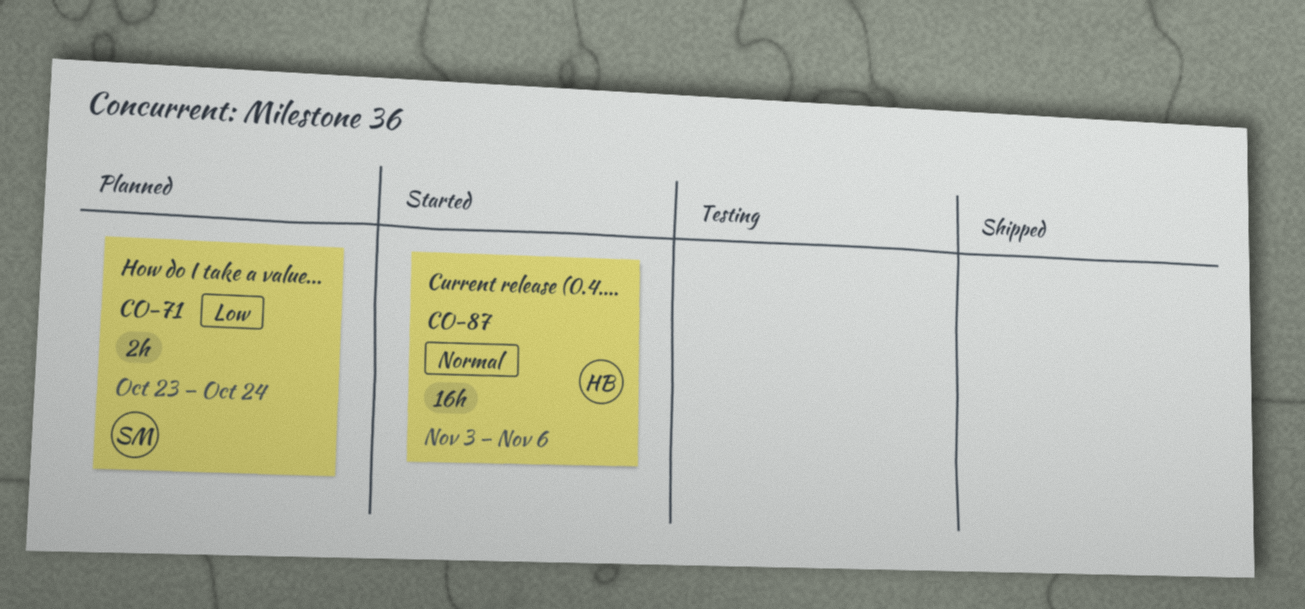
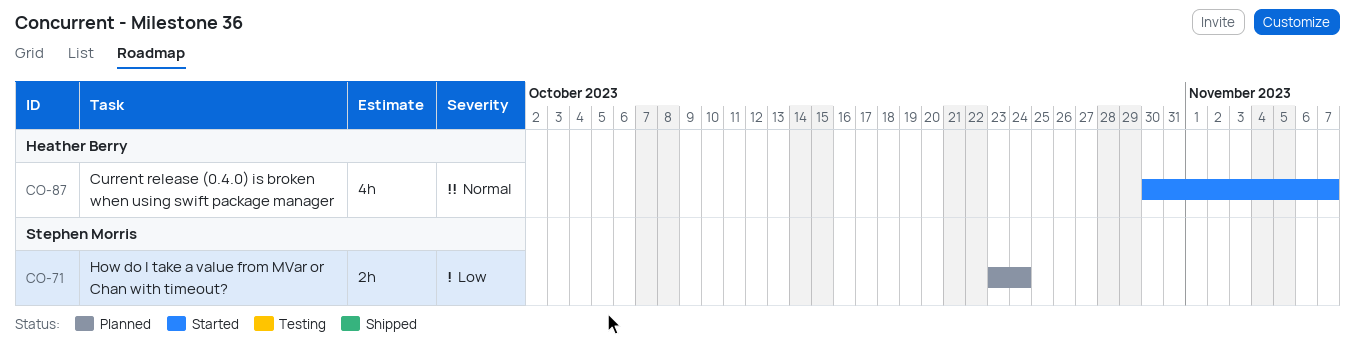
CO-87, estimate: 16h -> 4h
CO-87, start: Nov 3 -> Oct 30
CO-87, due: Nov 6 -> Nov 7

